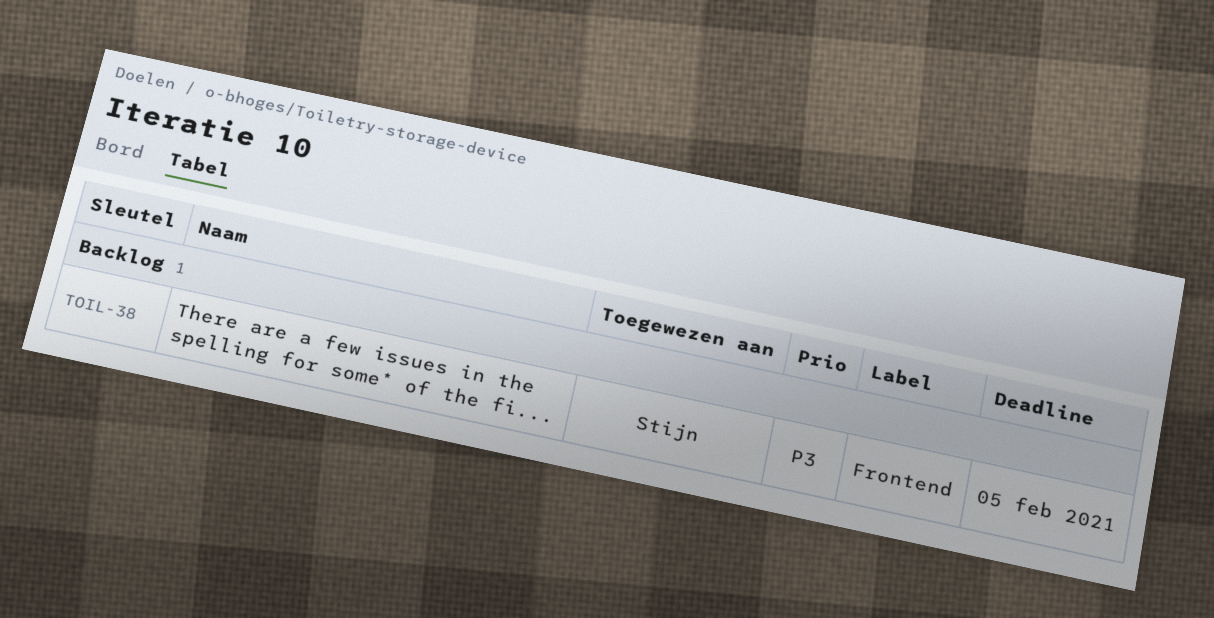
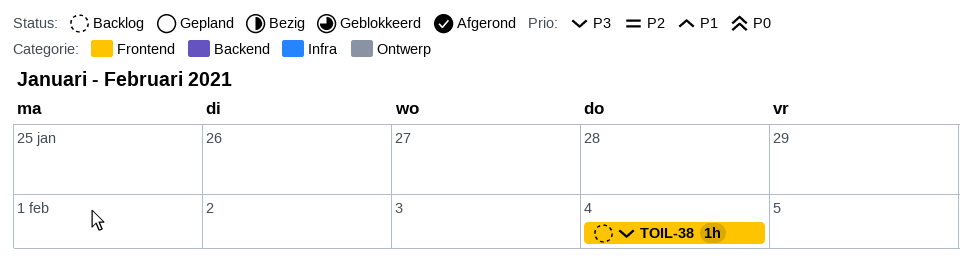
TOIL-38, due: Feb 5 -> Feb 4

